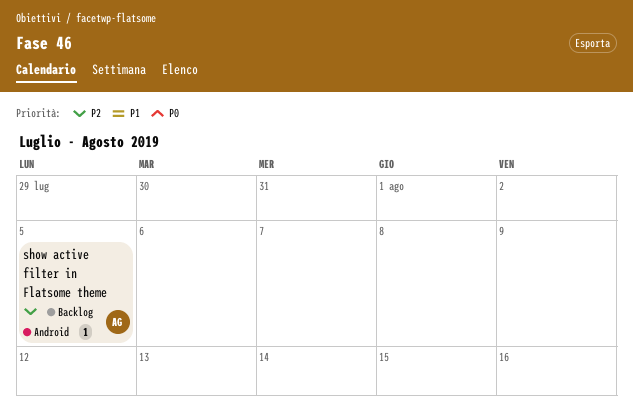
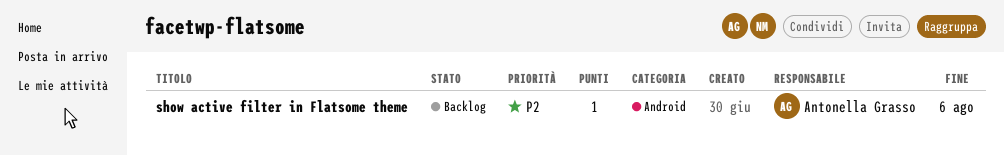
show active filter in Flatsome theme, due: Aug 5 -> Aug 6

